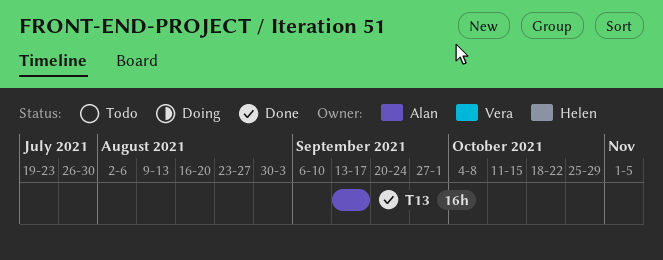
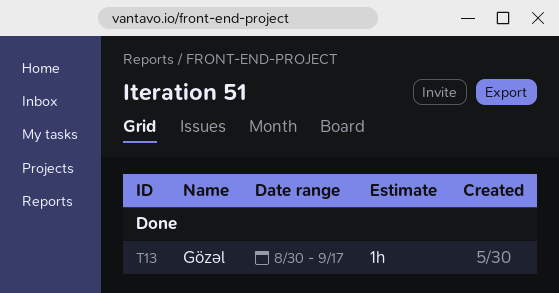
T13, estimate: 16h -> 1h
T13, start: Sep 13 -> Aug 30

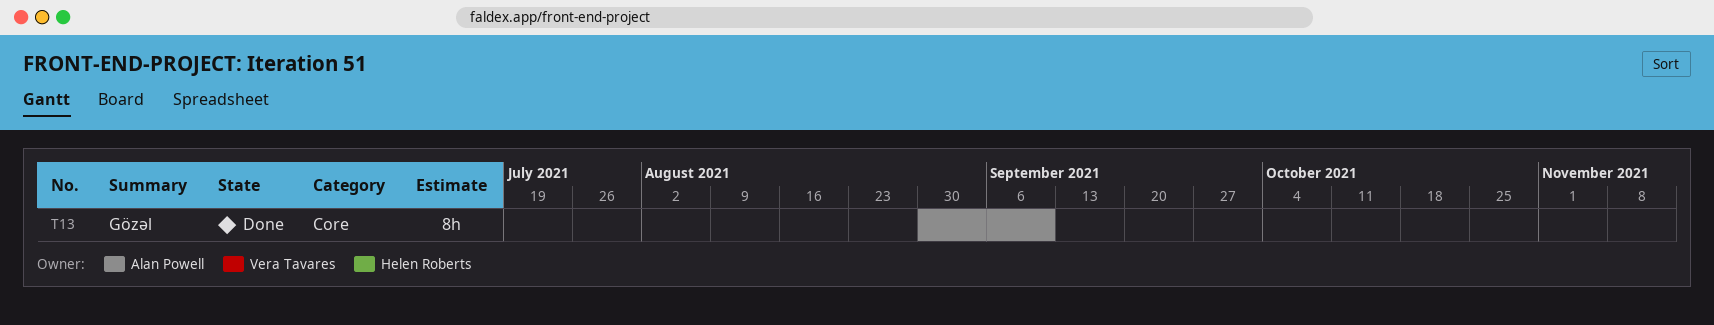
T13, estimate: 1h -> 8h
T13, due: Sep 17 -> Sep 10

